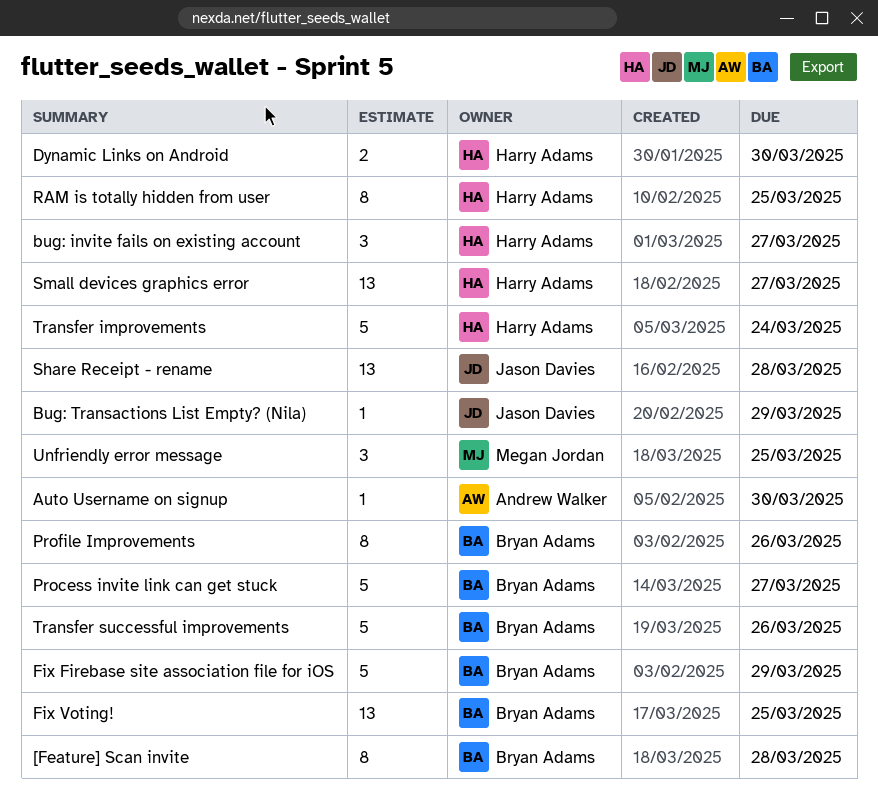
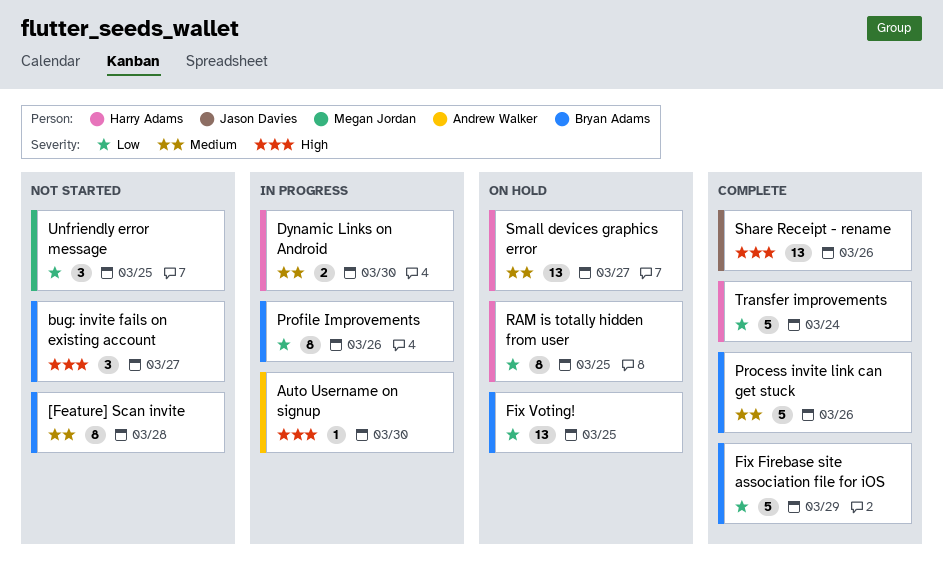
bug: invite fails on existing account, owner: Harry Adams -> Bryan Adams
Bug: Transactions List Empty? (Nila): present -> none
Process invite link can get stuck, due: Mar 27 -> Mar 26
Share Receipt - rename, due: Mar 28 -> Mar 26
Transfer successful improvements: present -> none

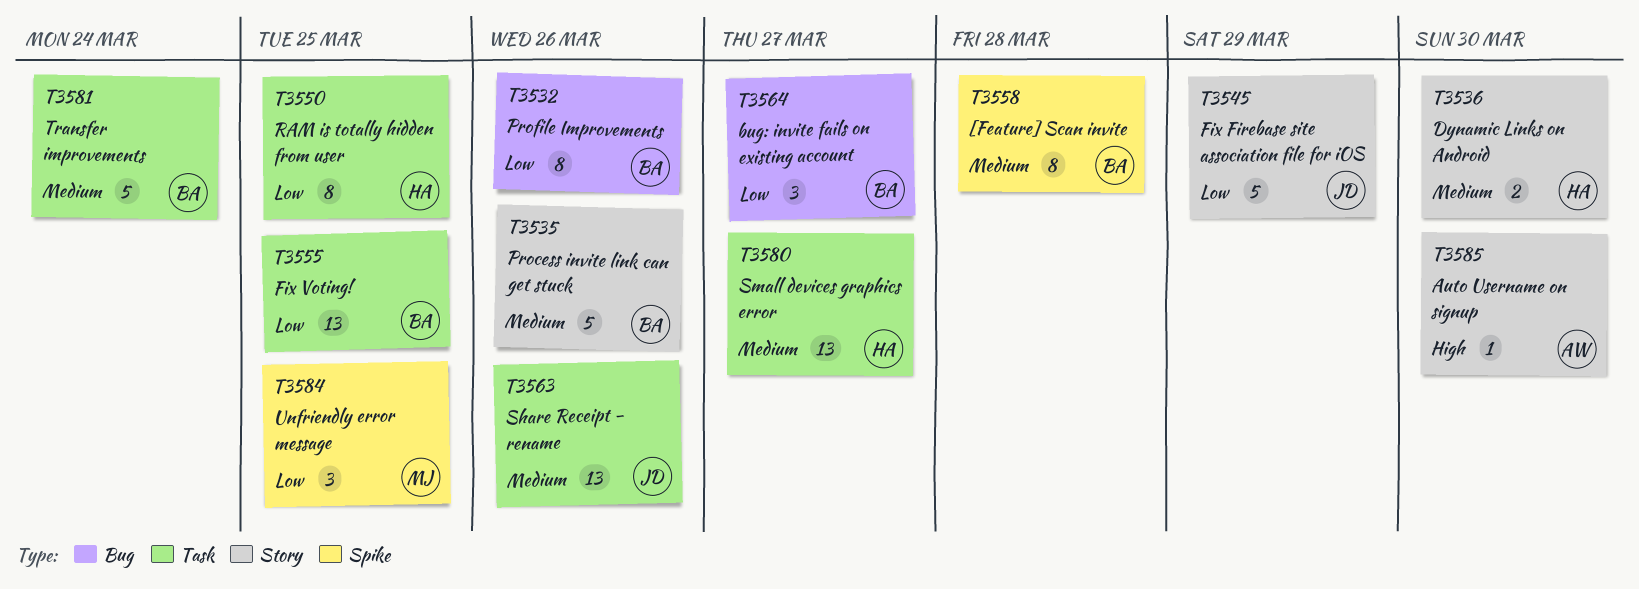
bug: invite fails on existing account, priority: High -> Low
Fix Firebase site association file for iOS, owner: Bryan Adams -> Jason Davies
Share Receipt - rename, priority: High -> Medium
Transfer improvements, owner: Harry Adams -> Bryan Adams
Transfer improvements, priority: Low -> Medium

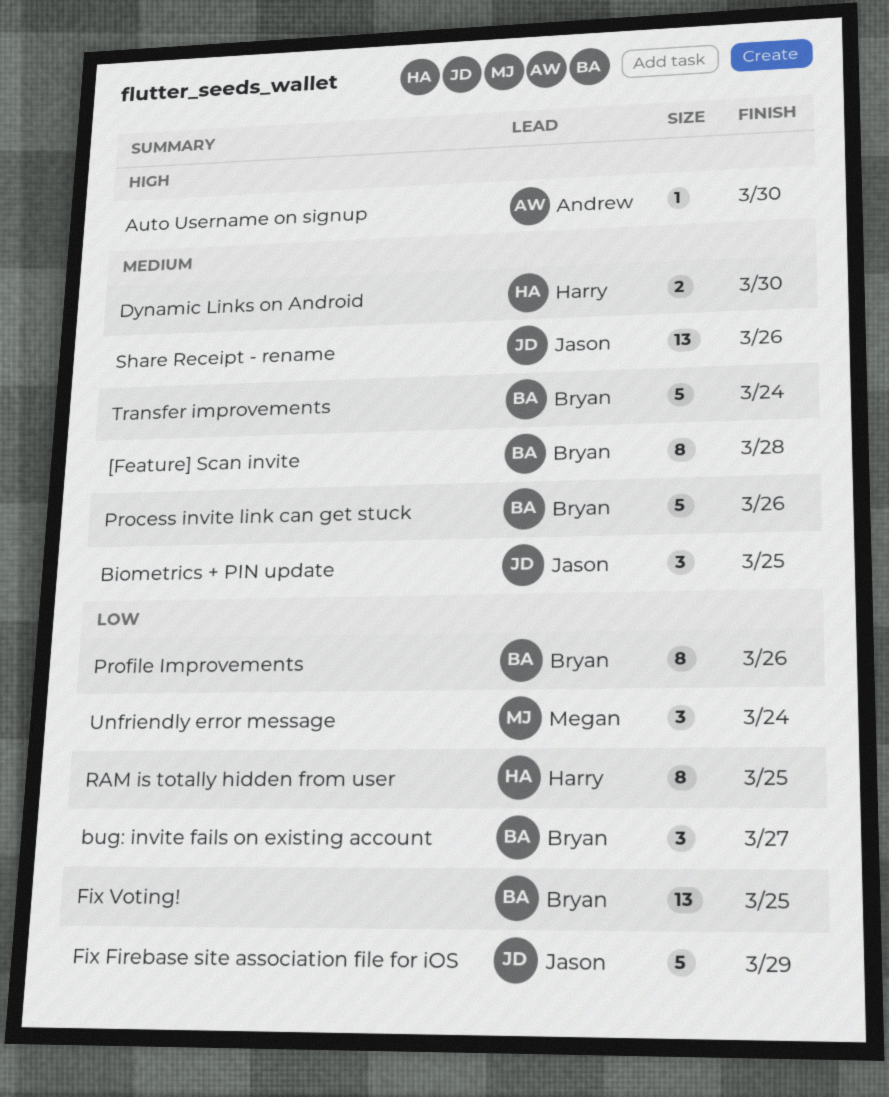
Biometrics + PIN update: none -> present
Small devices graphics error: present -> none
Unfriendly error message, due: Mar 25 -> Mar 24

